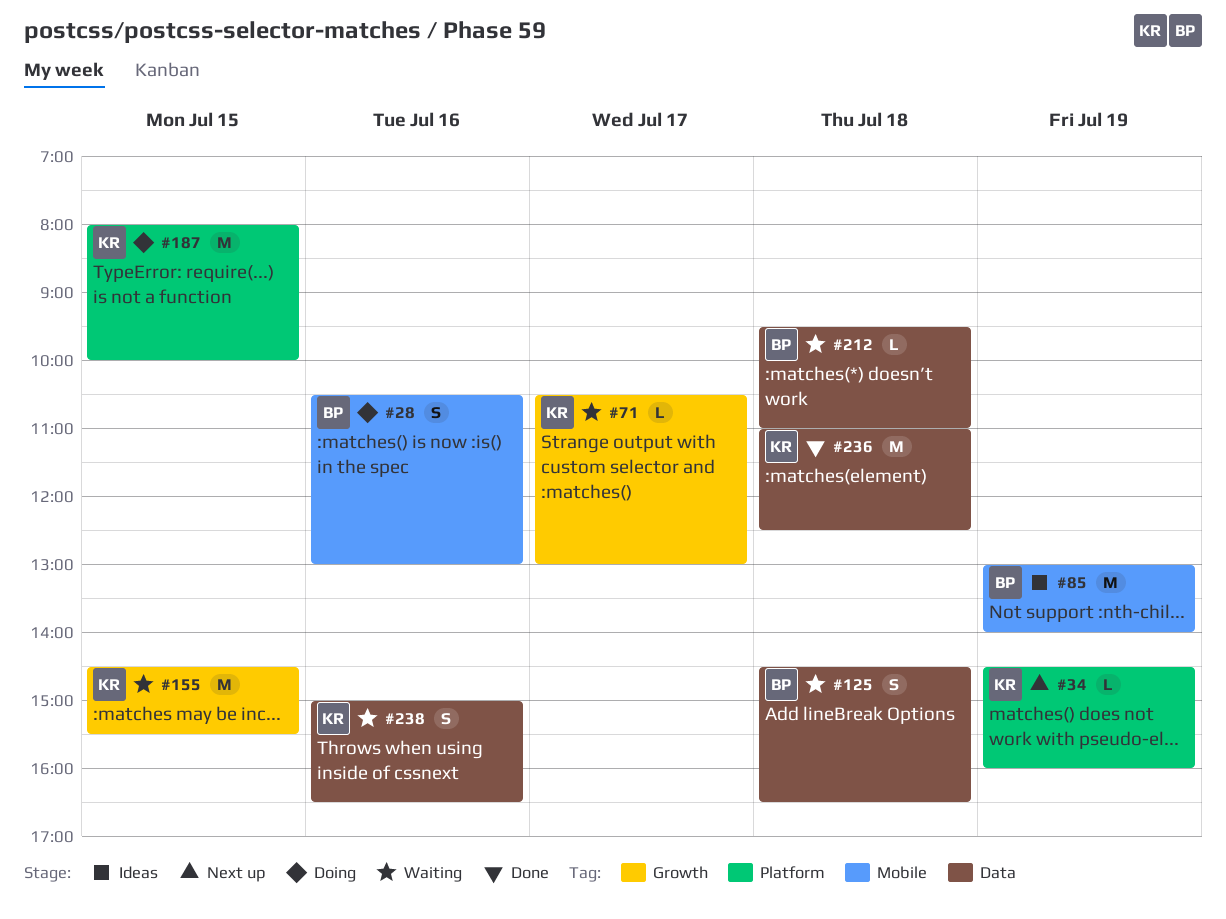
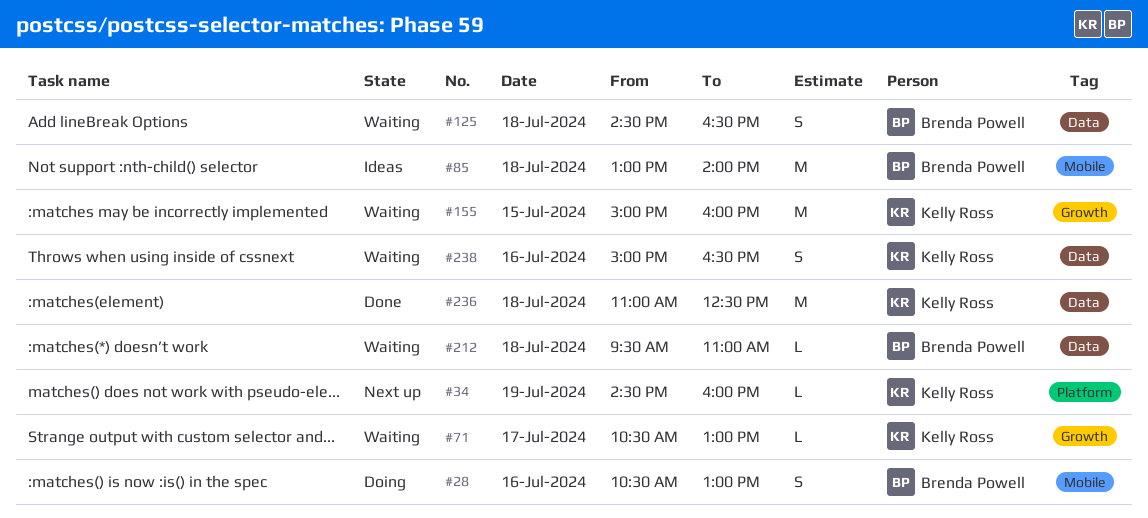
#85, day: Jul 19 -> Jul 18
#155, begins: 14:30 -> 15:00
#155, ends: 15:30 -> 16:00
#187: present -> none

